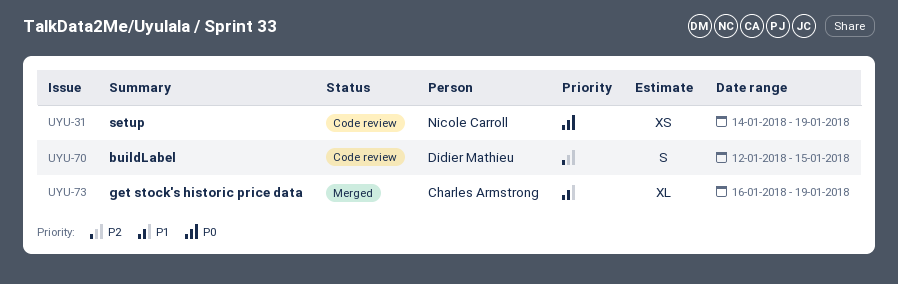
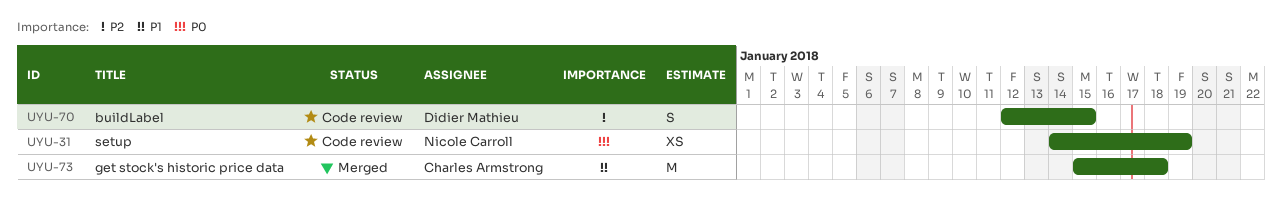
UYU-73, estimate: XL -> M
UYU-73, start: Jan 16 -> Jan 15
UYU-73, due: Jan 19 -> Jan 18

